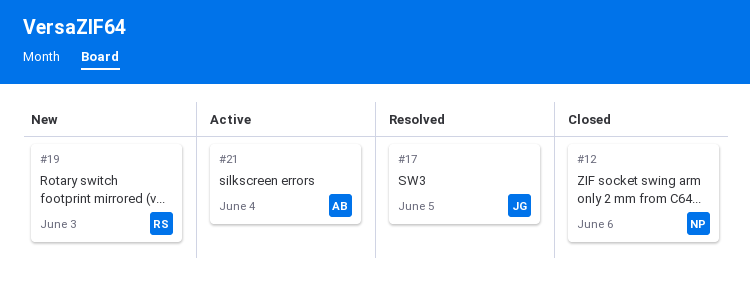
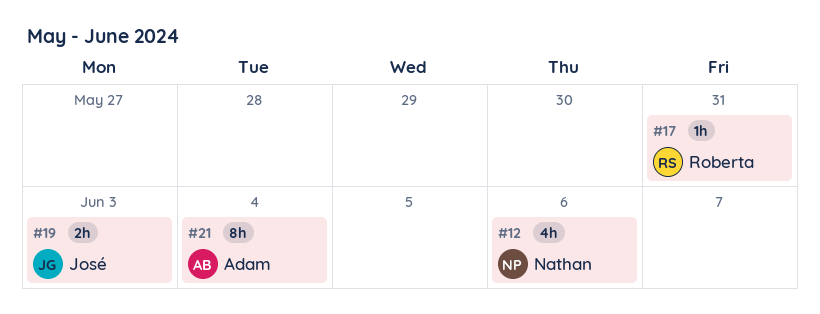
#17, owner: José -> Roberta
#17, due: Jun 5 -> May 31
#19, owner: Roberta -> José

